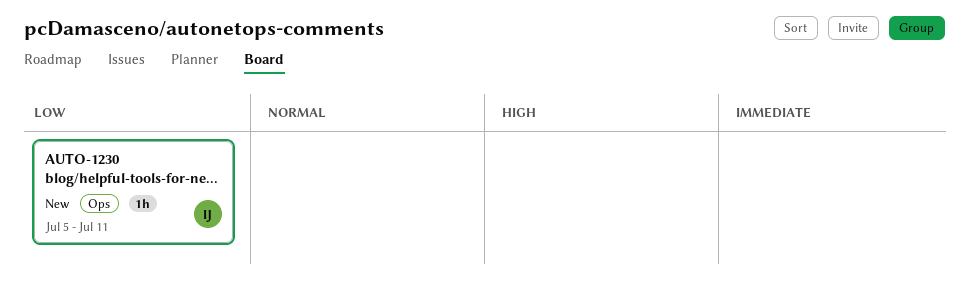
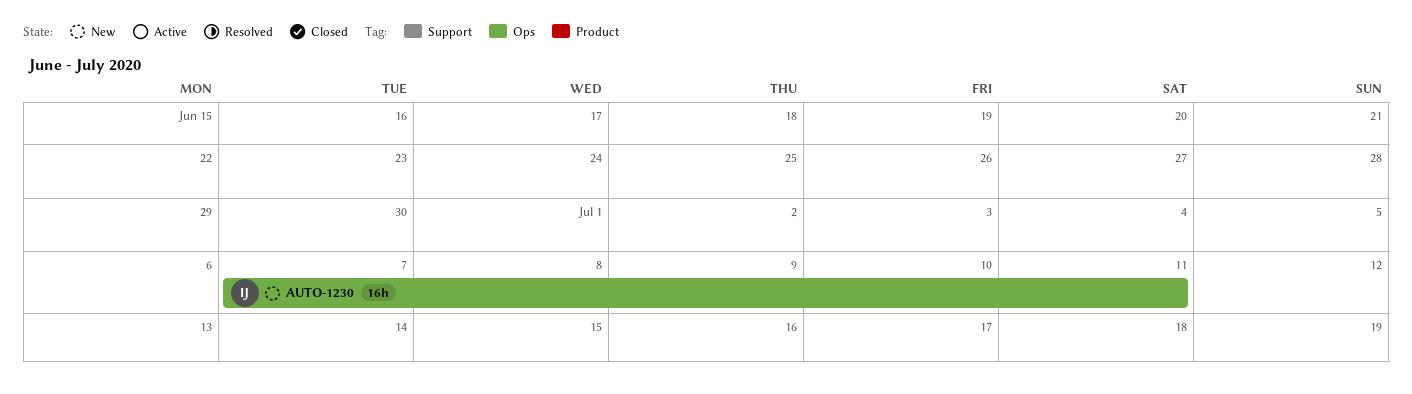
AUTO-1230, estimate: 1h -> 16h
AUTO-1230, start: Jul 5 -> Jul 7

